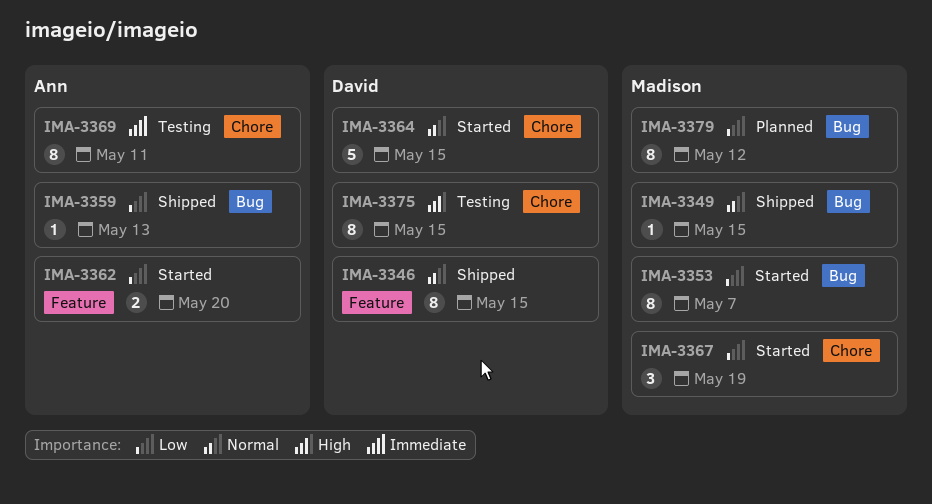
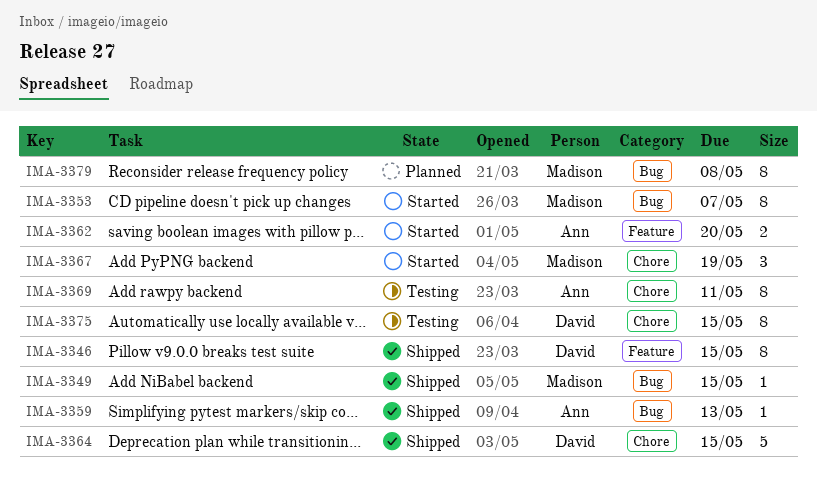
IMA-3364, status: Started -> Shipped
IMA-3379, due: May 12 -> May 8

